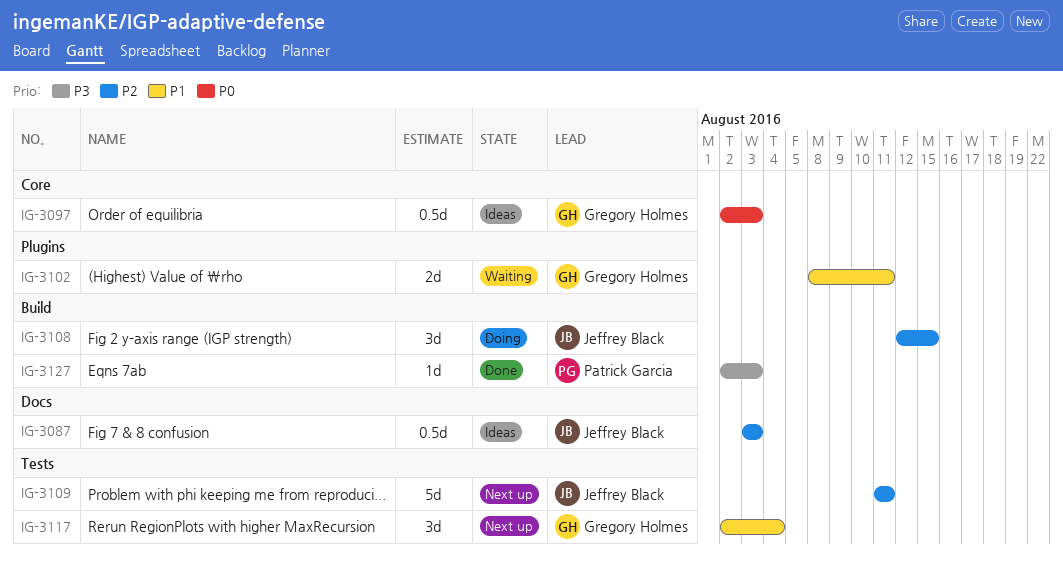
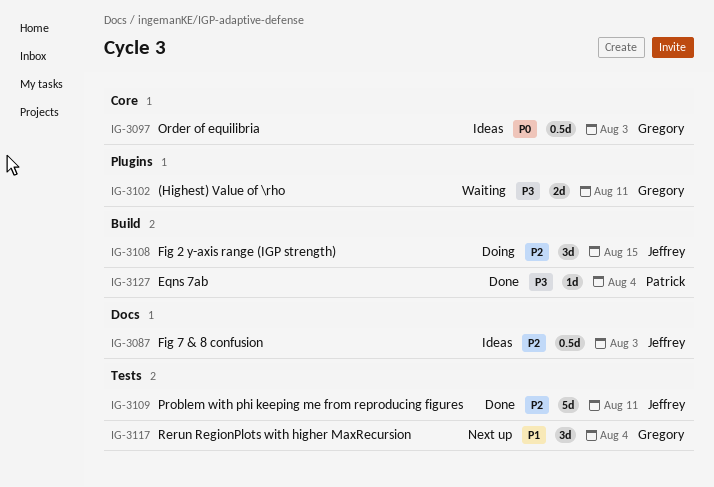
IG-3102, priority: P1 -> P3
IG-3109, status: Next up -> Done
IG-3127, due: Aug 3 -> Aug 4

